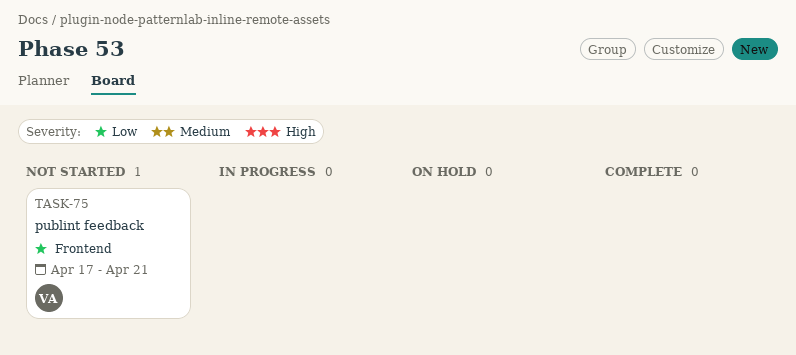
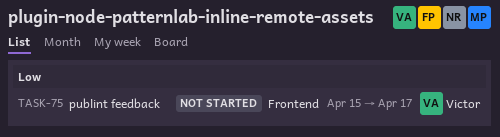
TASK-75, start: Apr 17 -> Apr 15
TASK-75, due: Apr 21 -> Apr 17

